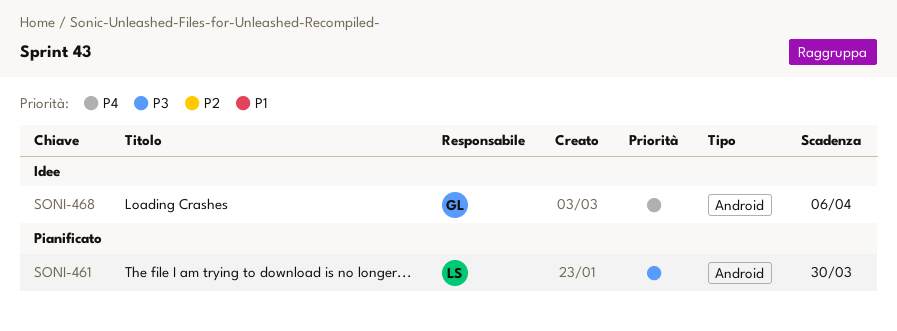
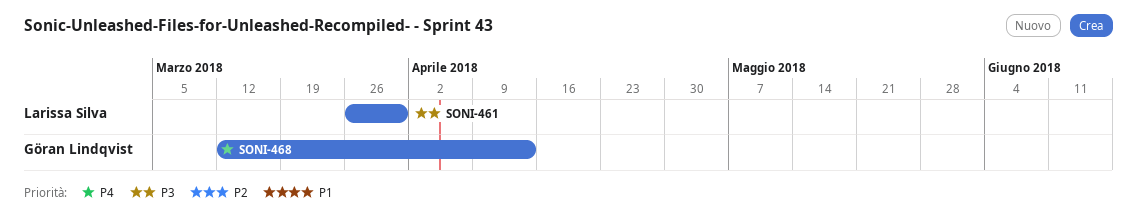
SONI-468, due: Apr 6 -> Apr 13

